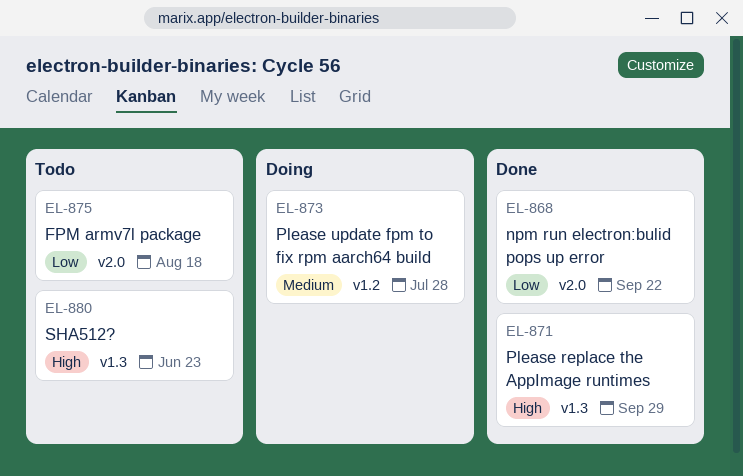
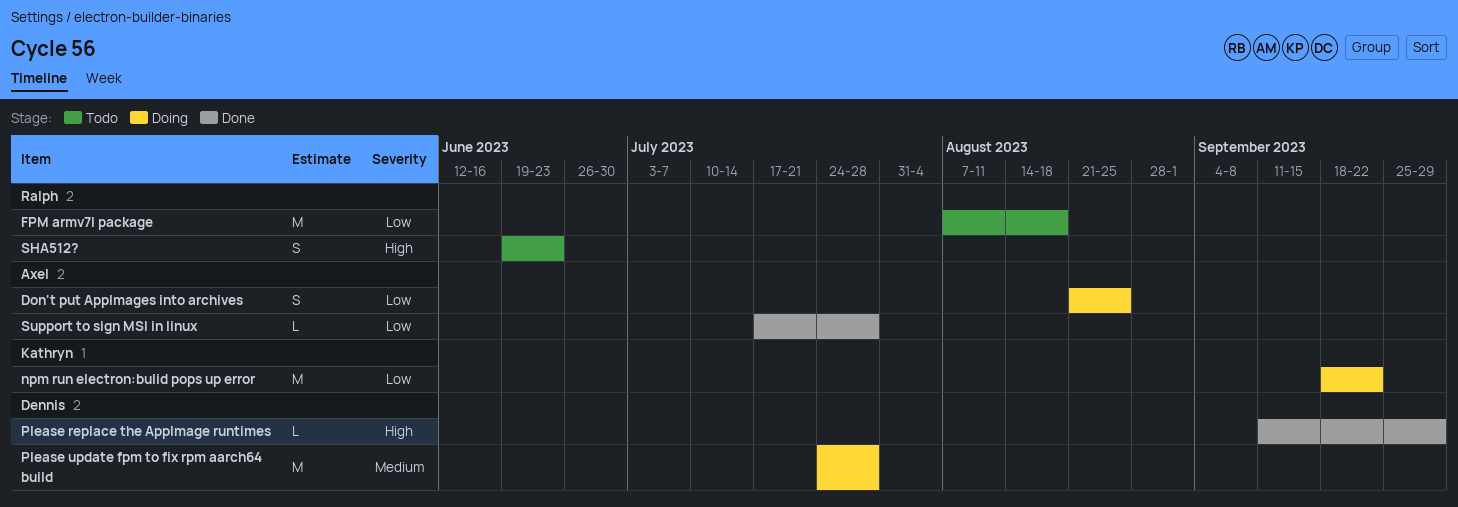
Don't put AppImages into archives: none -> present
npm run electron:bulid pops up error, status: Done -> Doing
Support to sign MSI in linux: none -> present

